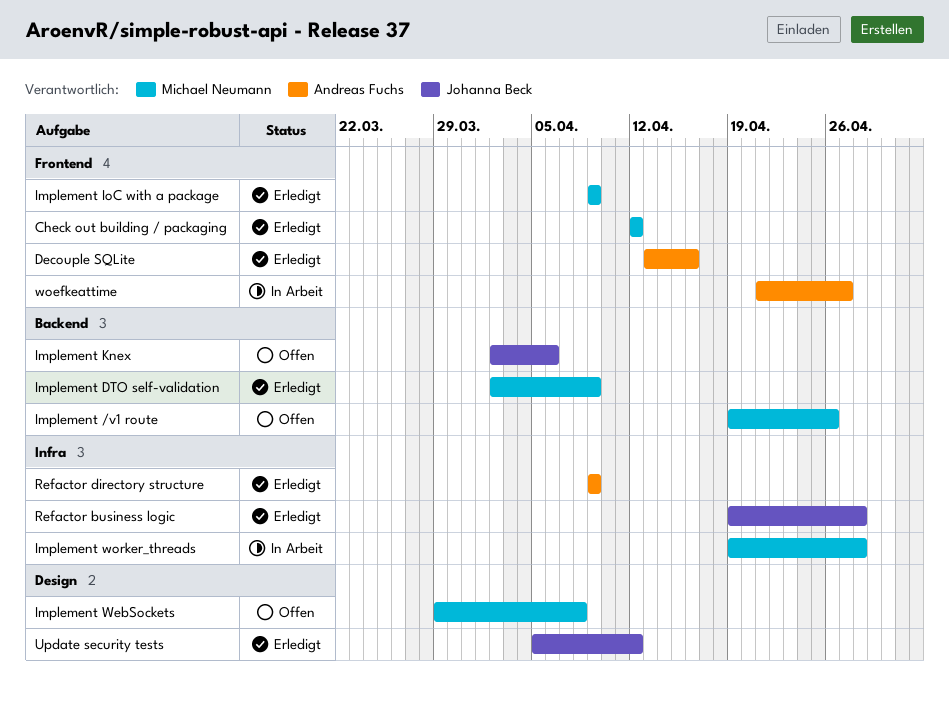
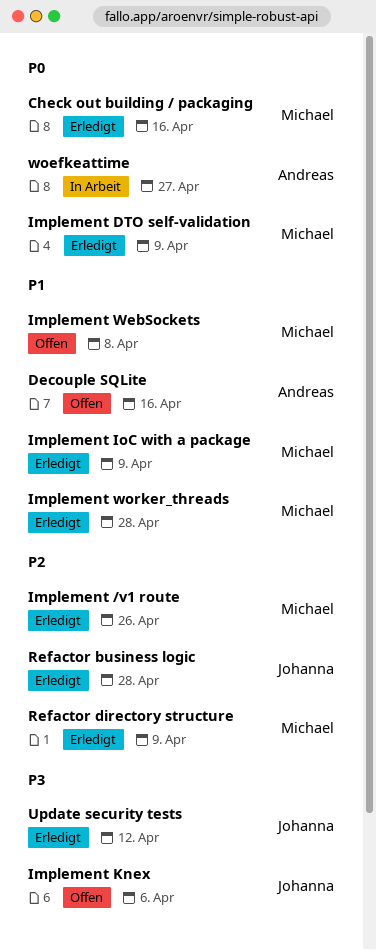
Check out building / packaging, due: Apr 12 -> Apr 16
Decouple SQLite, status: Erledigt -> Offen
Implement /v1 route, status: Offen -> Erledigt
Implement worker_threads, status: In Arbeit -> Erledigt
Refactor directory structure, owner: Andreas Fuchs -> Michael Neumann

